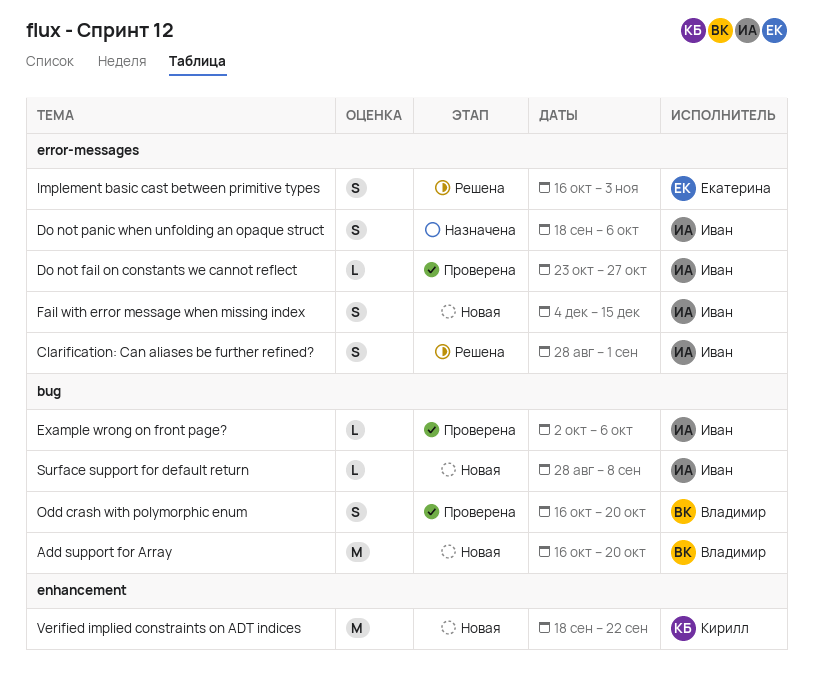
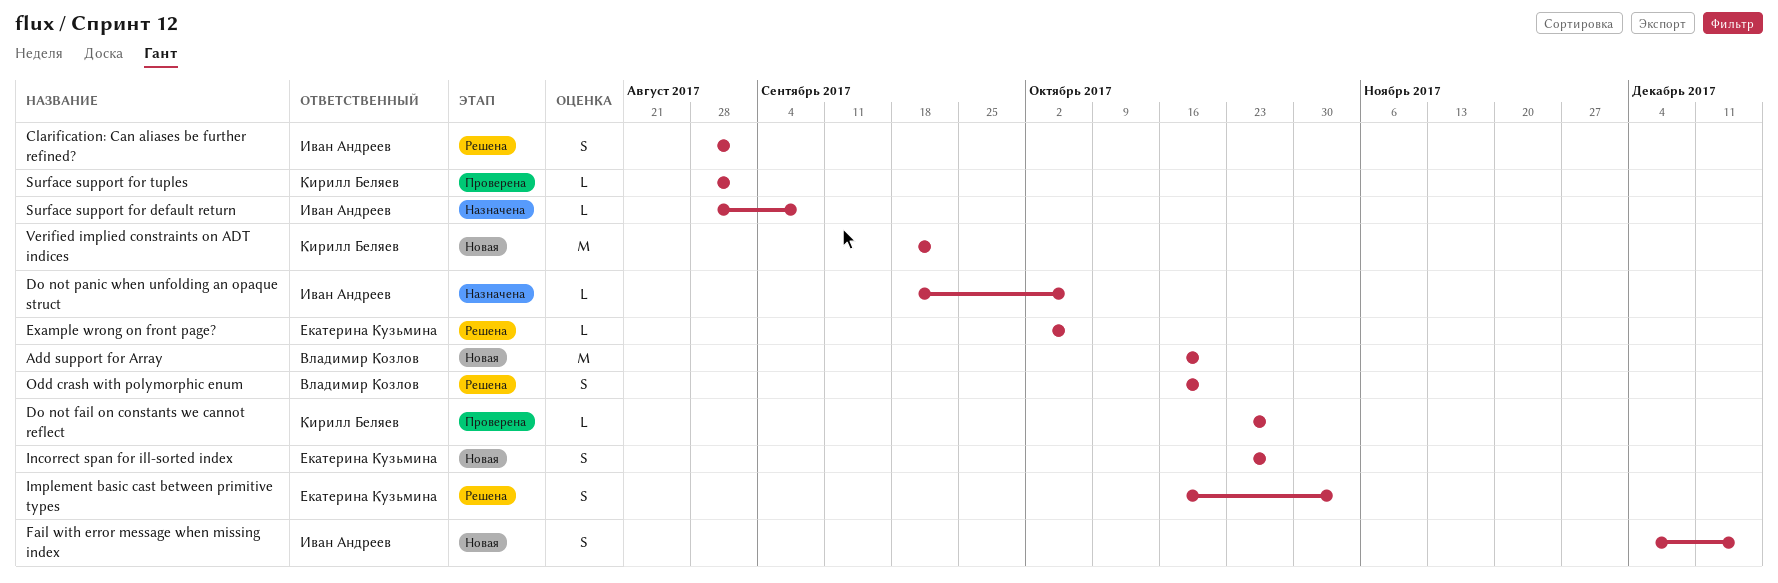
Do not fail on constants we cannot reflect, owner: Иван Андреев -> Кирилл Беляев
Do not panic when unfolding an opaque struct, estimate: S -> L
Example wrong on front page?, status: Проверена -> Решена
Example wrong on front page?, owner: Иван Андреев -> Екатерина Кузьмина
Incorrect span for ill-sorted index: none -> present
Odd crash with polymorphic enum, status: Проверена -> Решена
Surface support for default return, status: Новая -> Назначена
Surface support for tuples: none -> present

